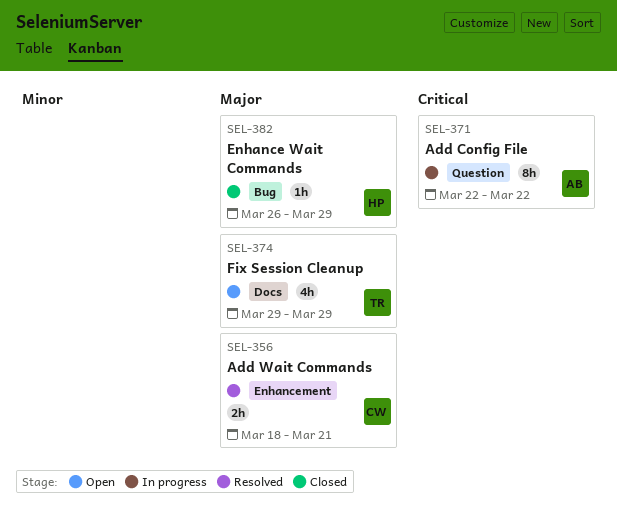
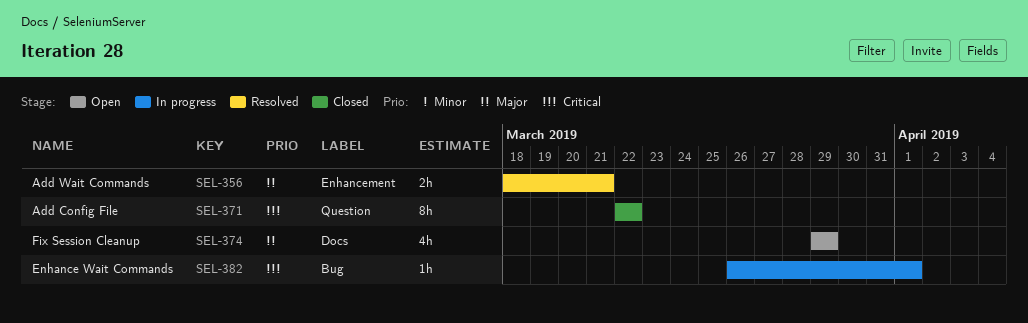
SEL-371, status: In progress -> Closed
SEL-382, status: Closed -> In progress
SEL-382, priority: Major -> Critical
SEL-382, due: Mar 29 -> Apr 1

